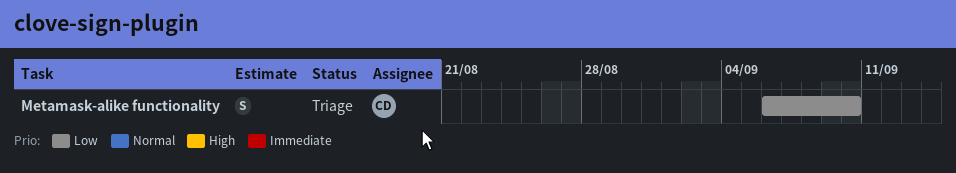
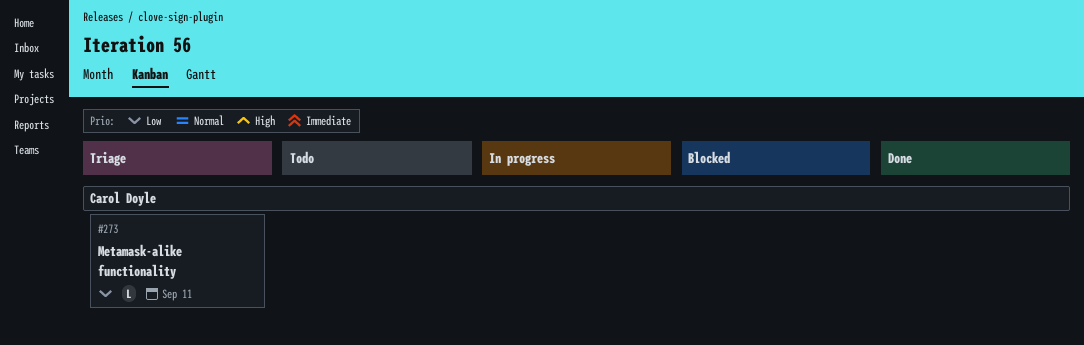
Metamask-alike functionality, estimate: S -> L
Metamask-alike functionality, due: Sep 10 -> Sep 11

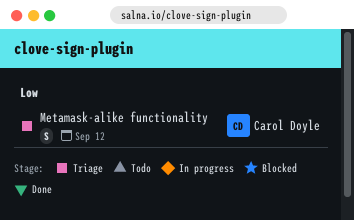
Metamask-alike functionality, estimate: L -> S
Metamask-alike functionality, due: Sep 11 -> Sep 12

